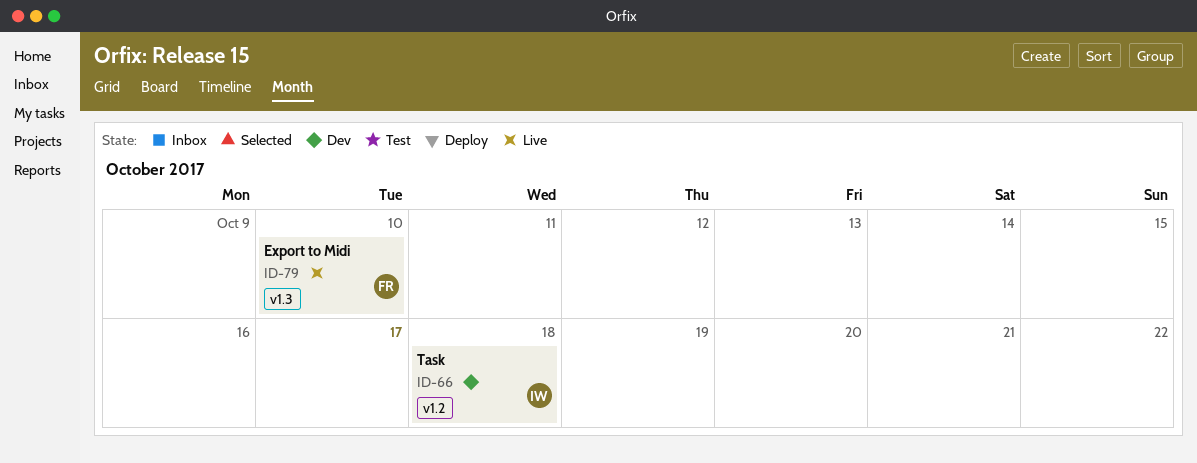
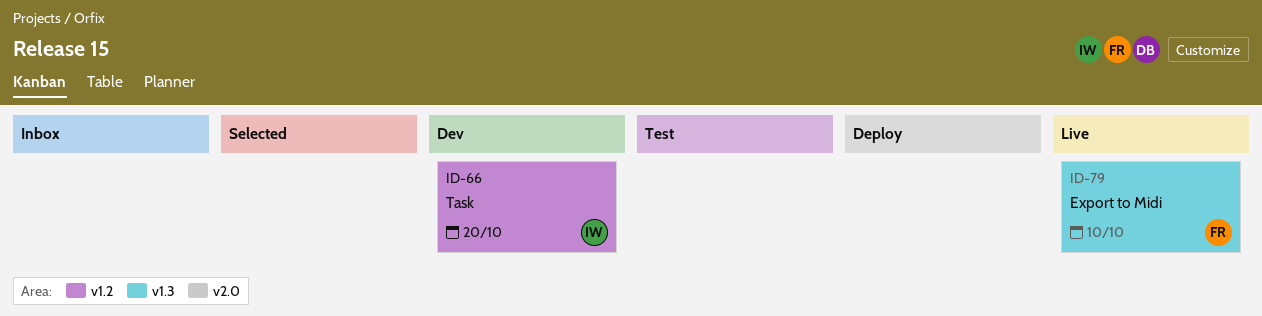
ID-66, due: Oct 18 -> Oct 20

